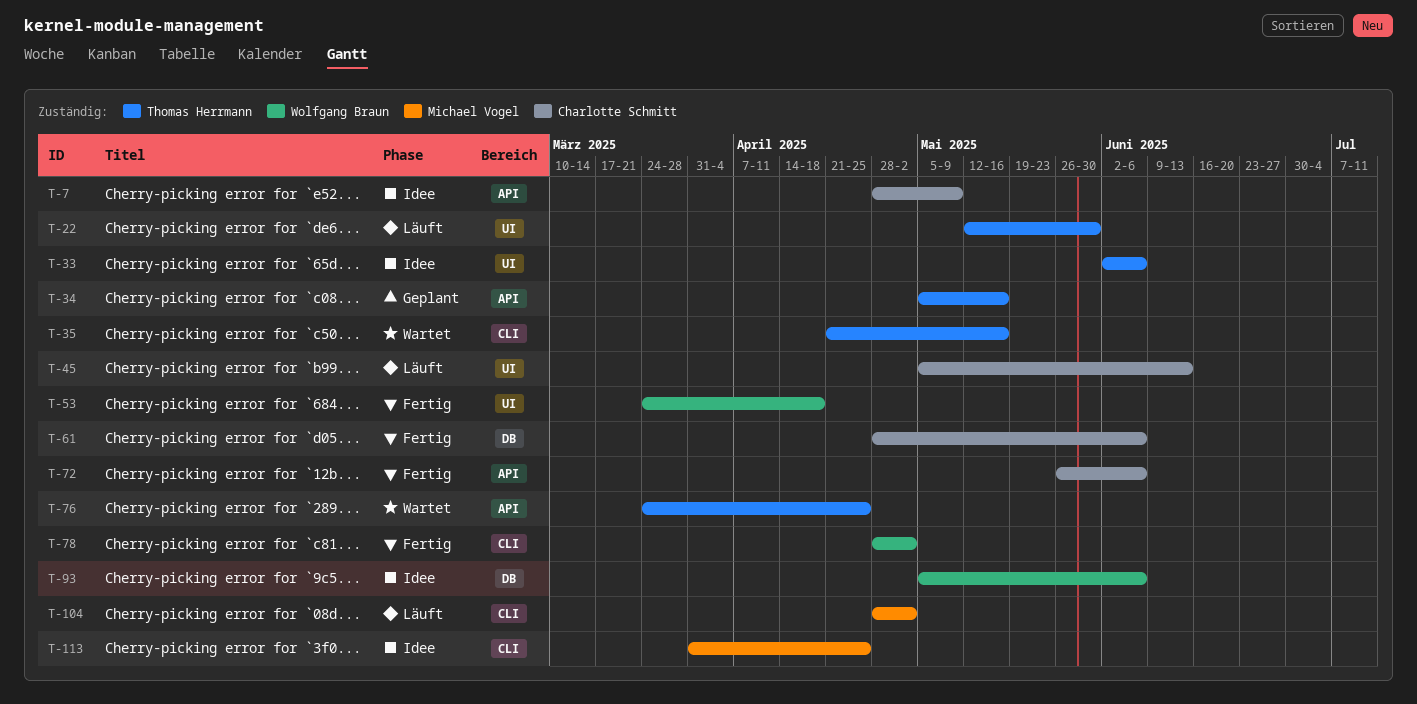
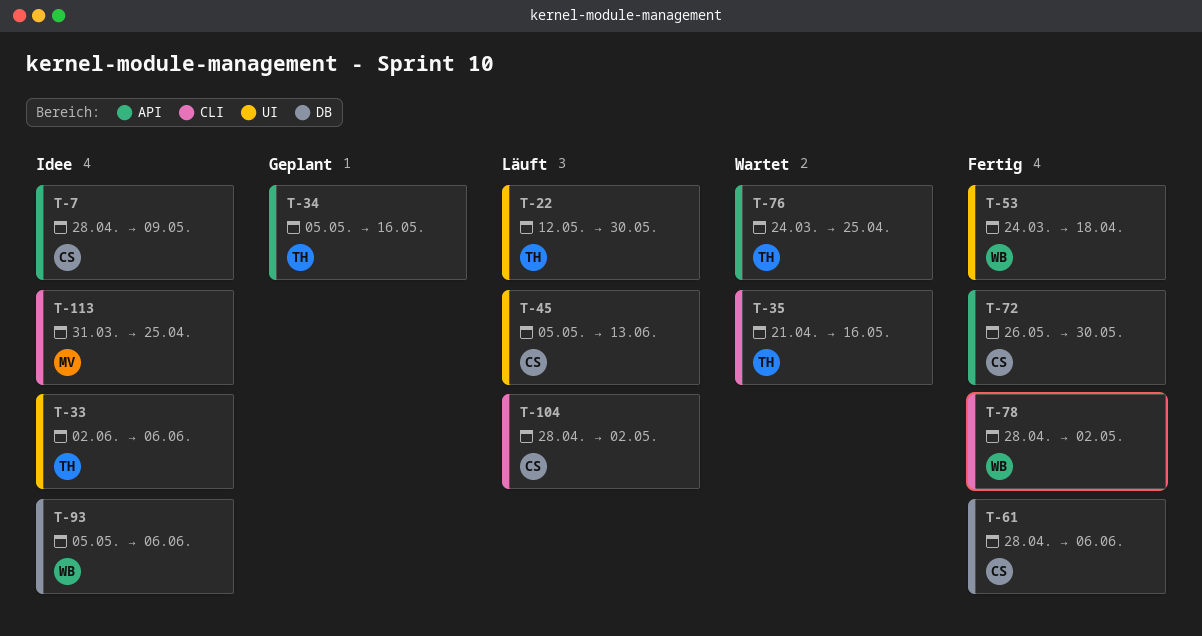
T-72, due: Jun 6 -> May 30
T-104, owner: Michael Vogel -> Charlotte Schmitt

